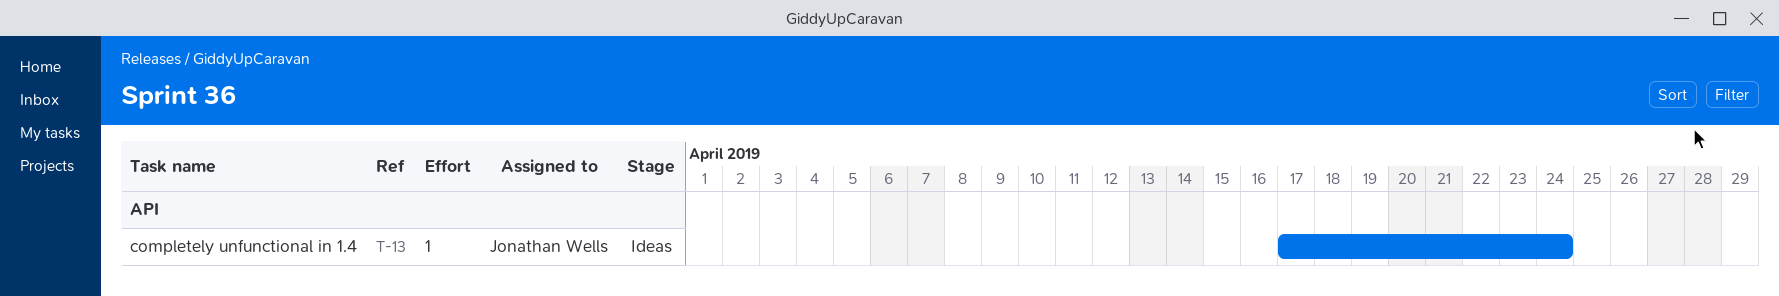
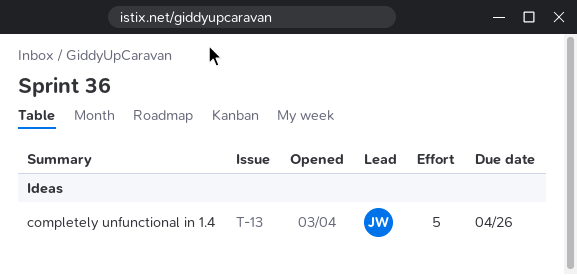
T-13, estimate: 1 -> 5
T-13, due: Apr 24 -> Apr 26

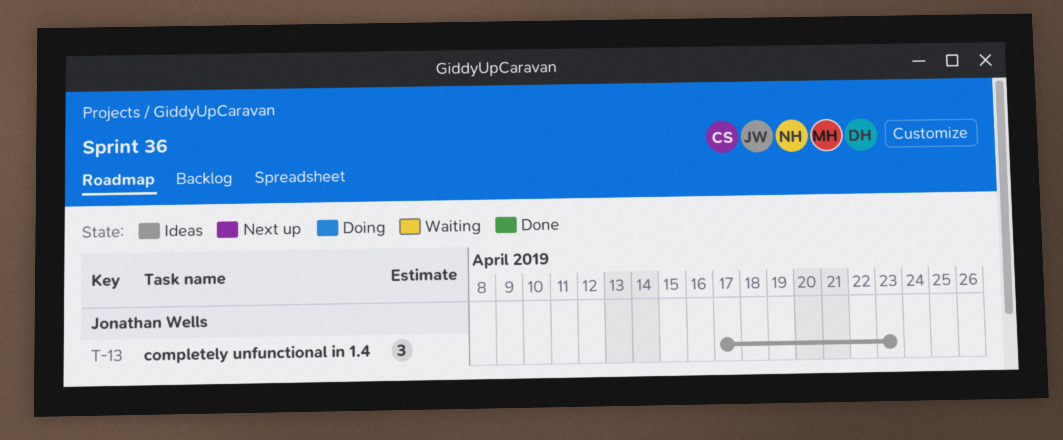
T-13, estimate: 5 -> 3
T-13, due: Apr 26 -> Apr 23

